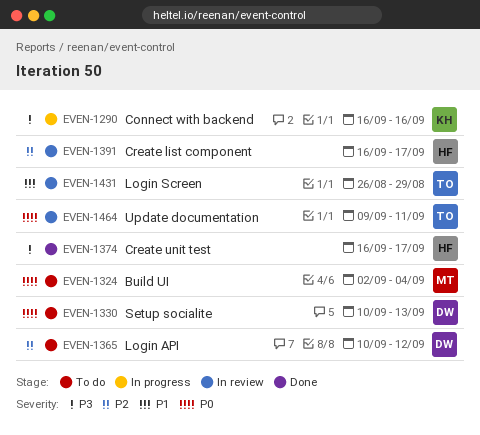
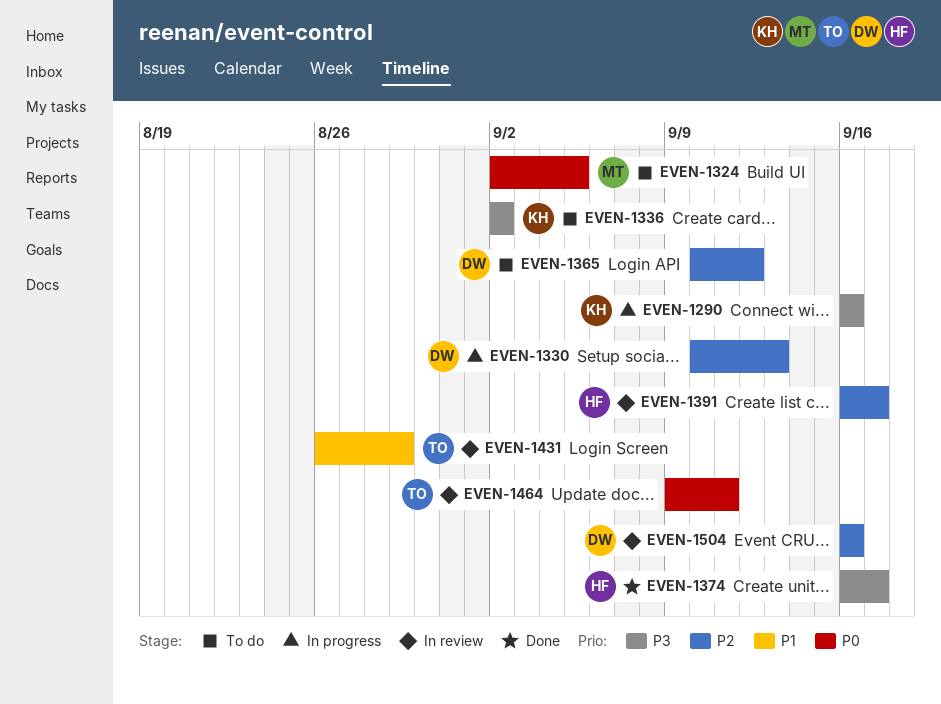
EVEN-1324, due: Sep 4 -> Sep 5
EVEN-1330, status: To do -> In progress
EVEN-1330, priority: P0 -> P2
EVEN-1336: none -> present
EVEN-1504: none -> present

